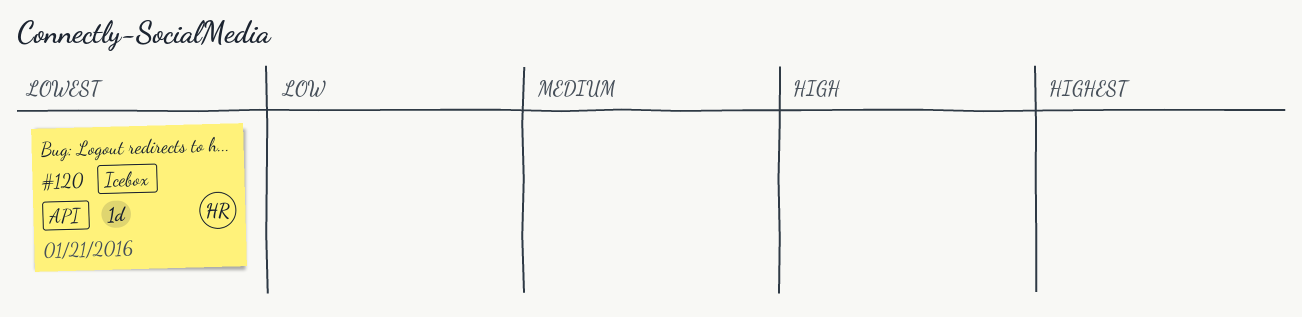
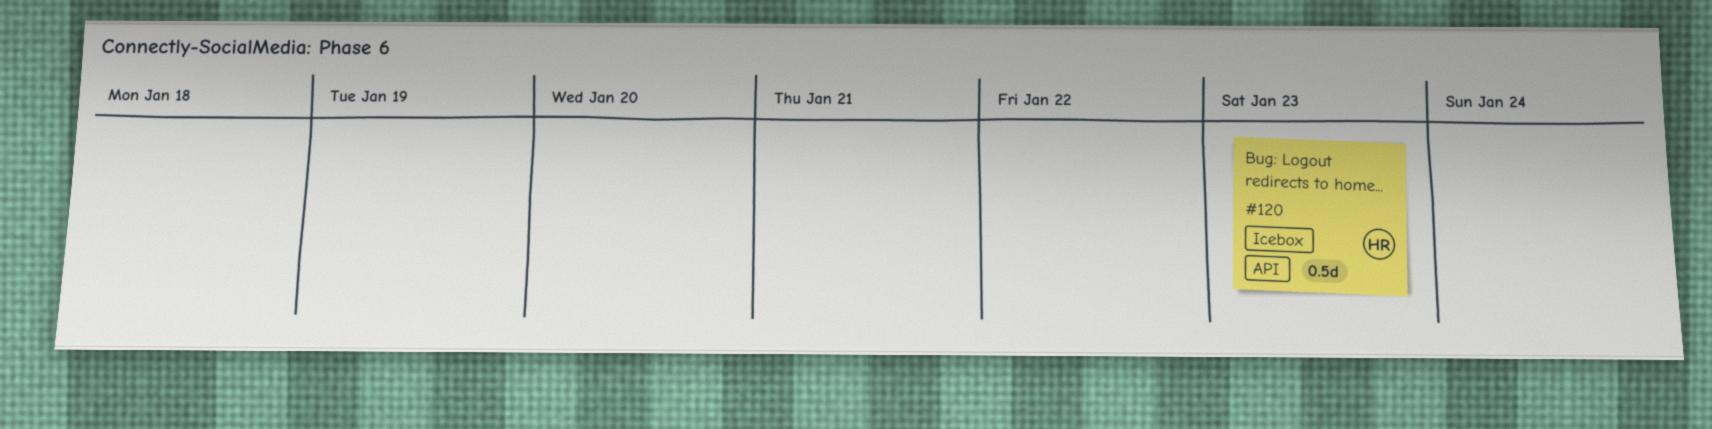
#120, estimate: 1d -> 0.5d
#120, due: Jan 21 -> Jan 23

